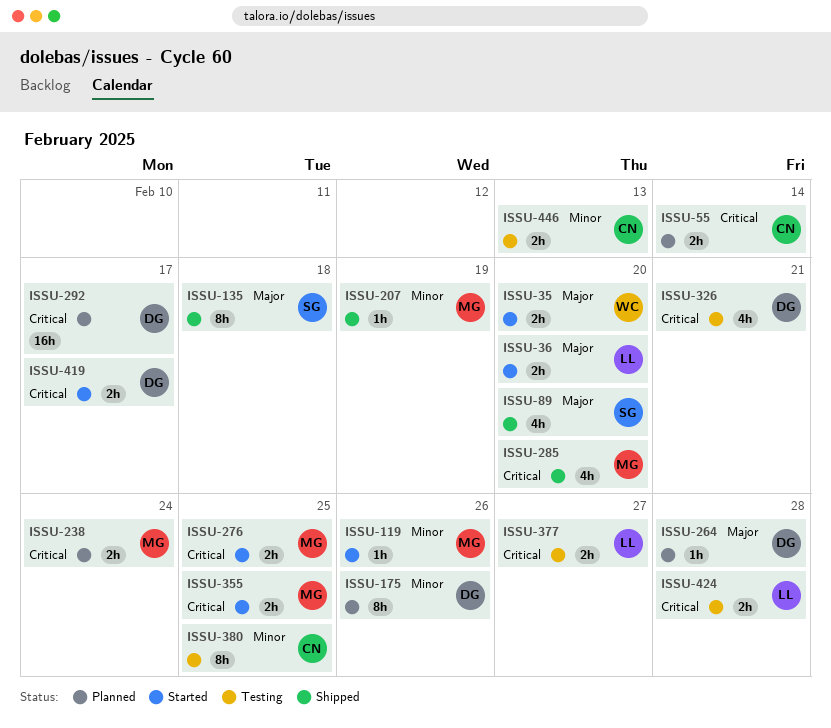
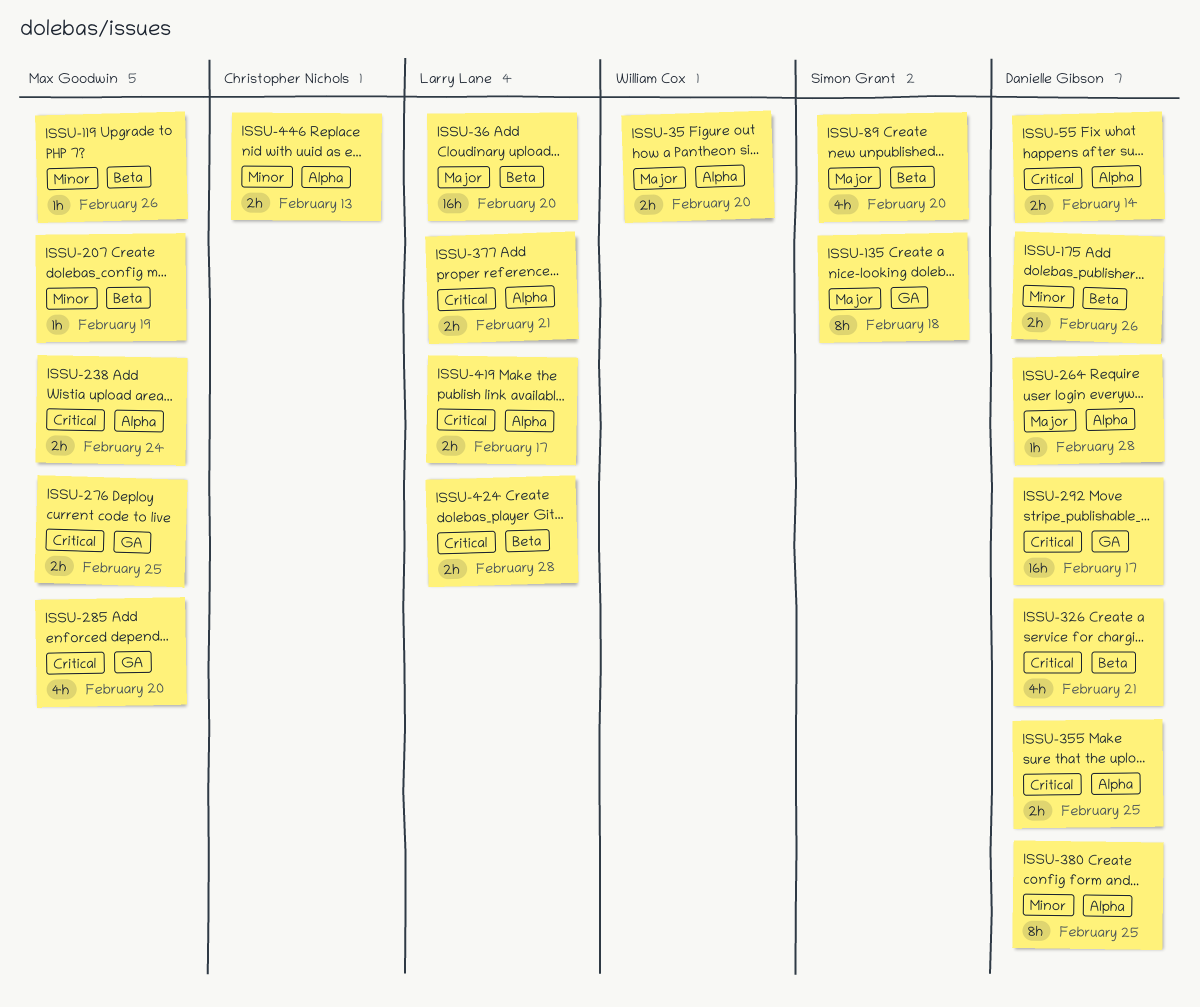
ISSU-36, estimate: 2h -> 16h
ISSU-55, owner: Christopher Nichols -> Danielle Gibson
ISSU-175, estimate: 8h -> 2h
ISSU-355, owner: Max Goodwin -> Danielle Gibson
ISSU-377, due: Feb 27 -> Feb 21
ISSU-380, owner: Christopher Nichols -> Danielle Gibson
ISSU-419, owner: Danielle Gibson -> Larry Lane

